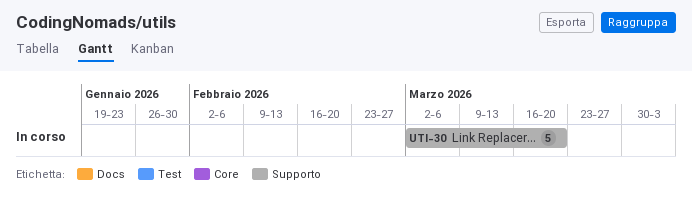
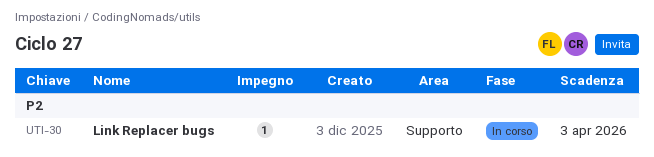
UTI-30, estimate: 5 -> 1
UTI-30, due: Mar 20 -> Apr 3

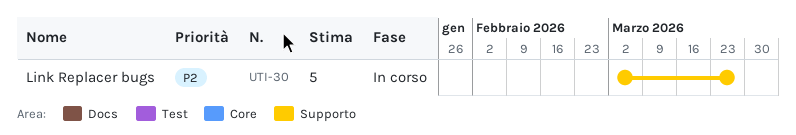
UTI-30, estimate: 1 -> 5
UTI-30, due: Apr 3 -> Mar 27

